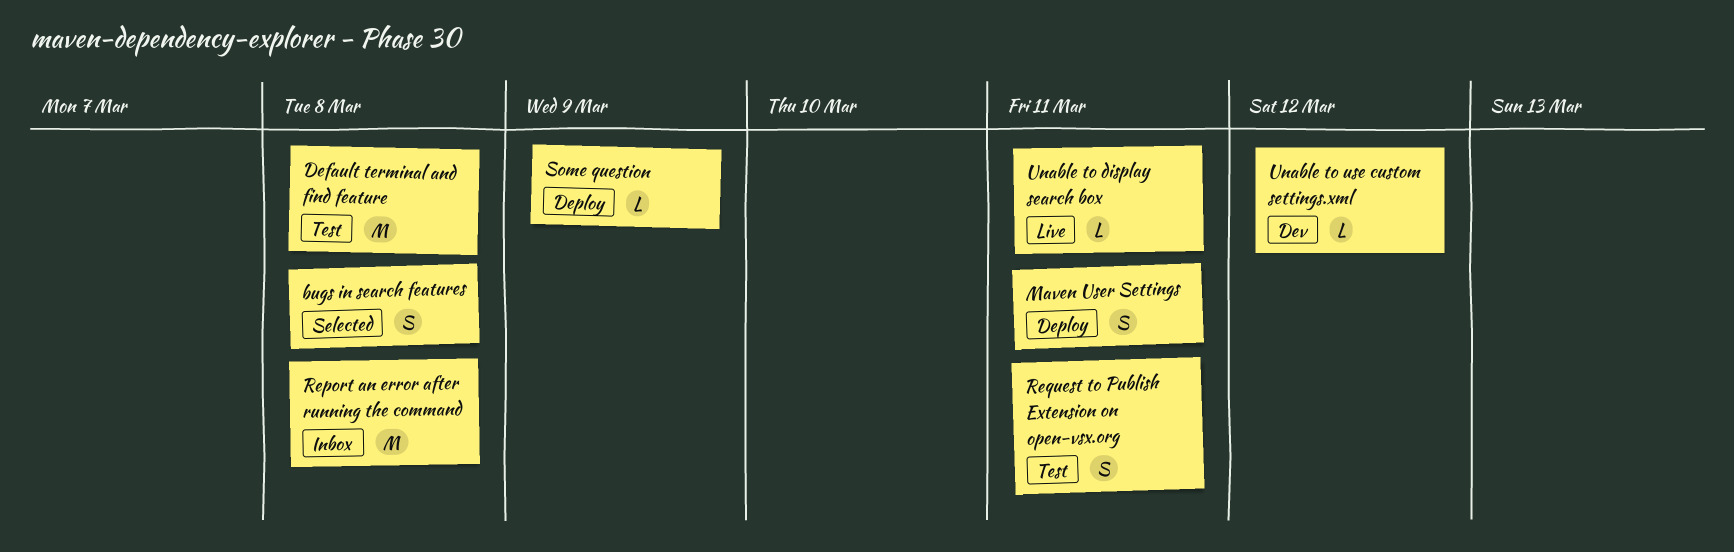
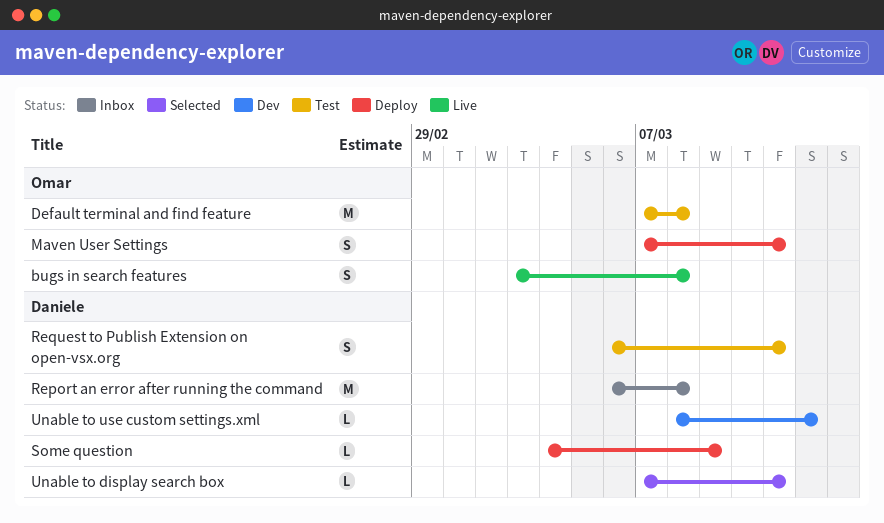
bugs in search features, status: Selected -> Live
Unable to display search box, status: Live -> Selected

